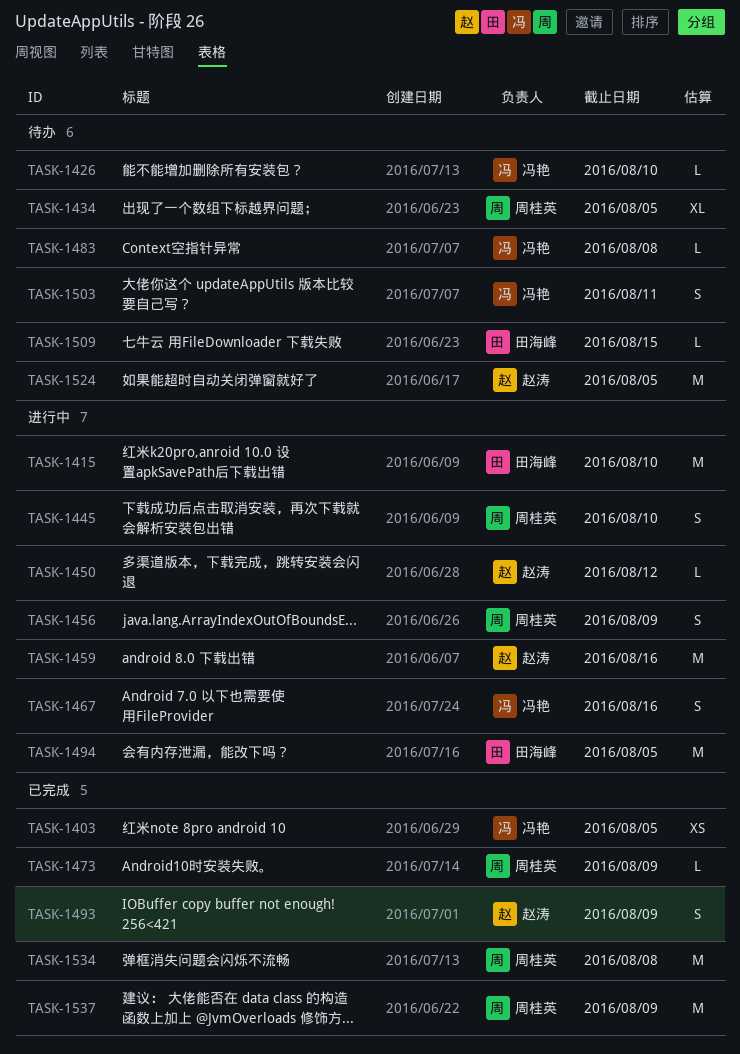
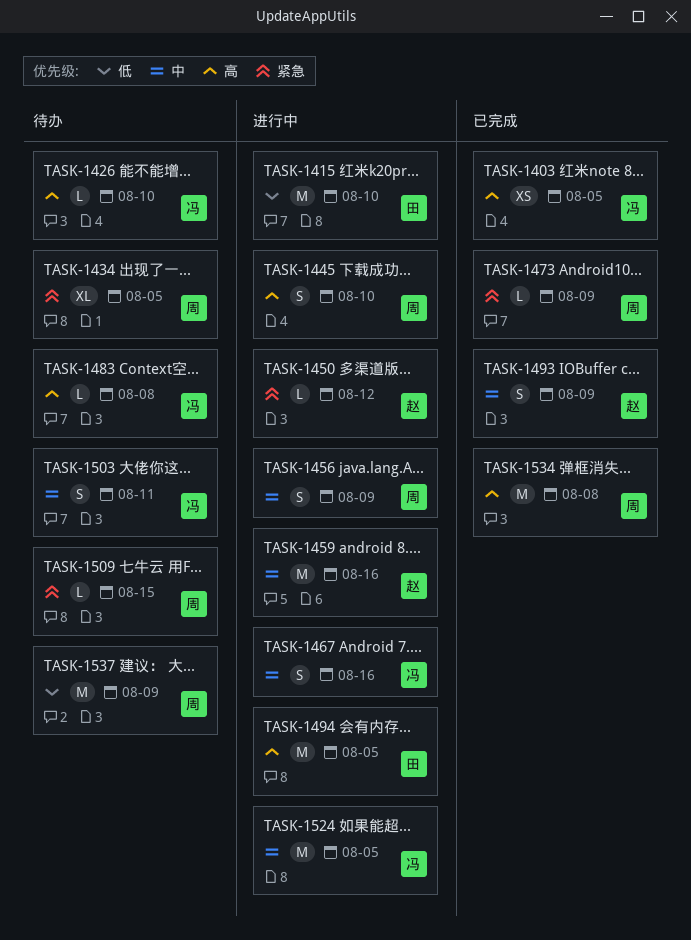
TASK-1509, owner: 田海峰 -> 周桂英
TASK-1524, status: 待办 -> 进行中
TASK-1524, owner: 赵涛 -> 冯艳
TASK-1537, status: 已完成 -> 待办

